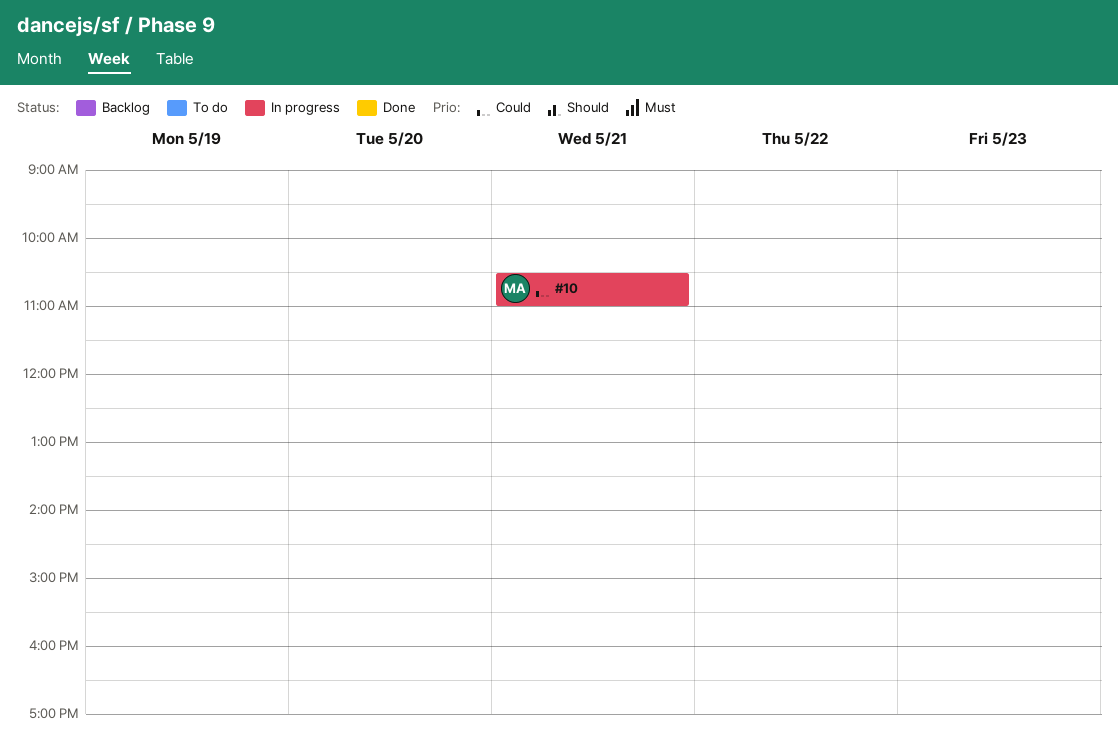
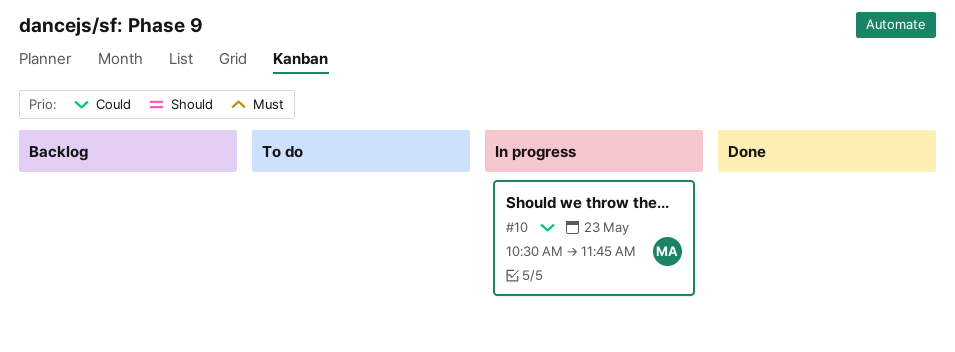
#10, day: May 21 -> May 23
#10, ends: 11:00 -> 11:45

